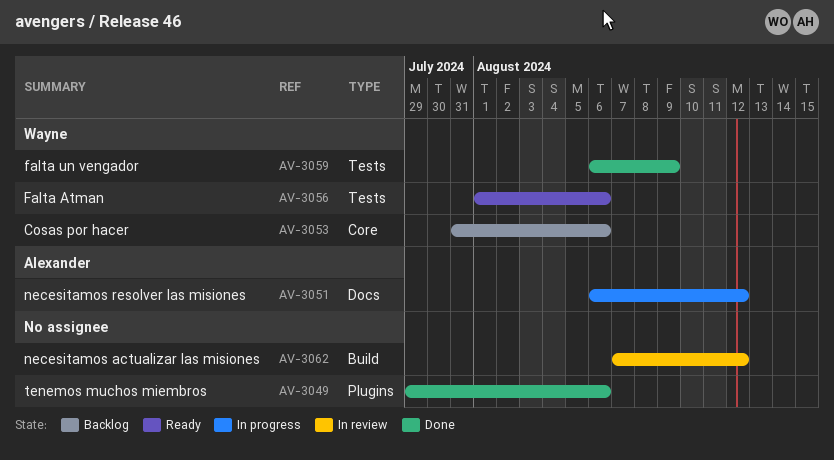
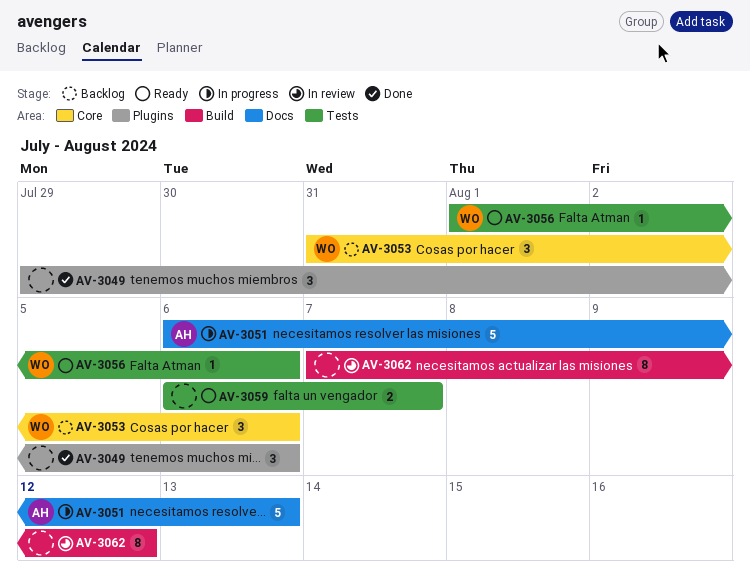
AV-3051, due: Aug 12 -> Aug 13
AV-3059, status: Done -> Ready
AV-3059, owner: Wayne -> none
AV-3059, due: Aug 9 -> Aug 7

